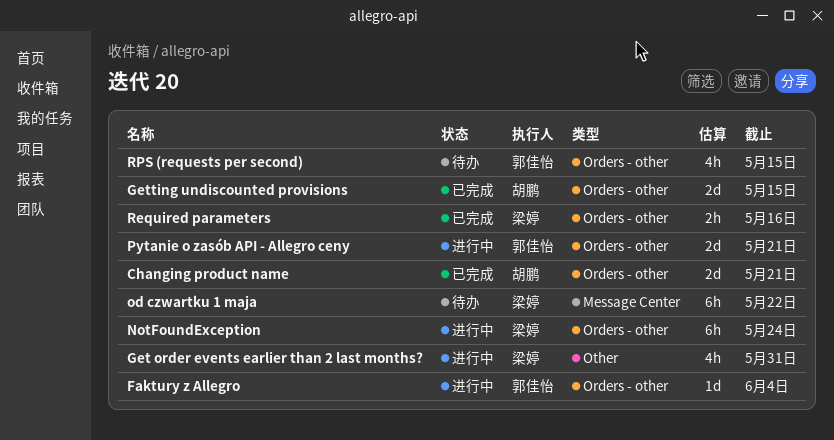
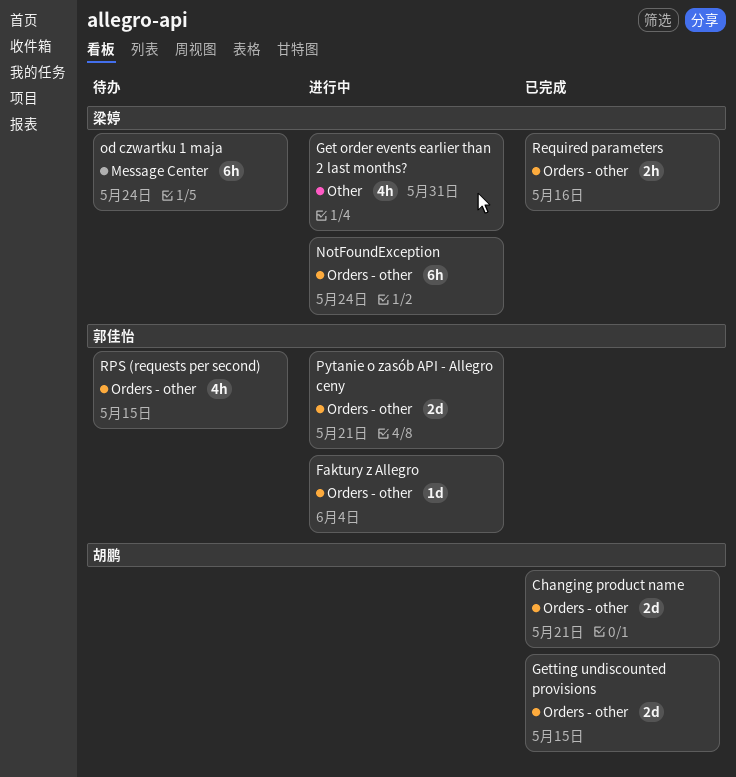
od czwartku 1 maja, due: May 22 -> May 24

